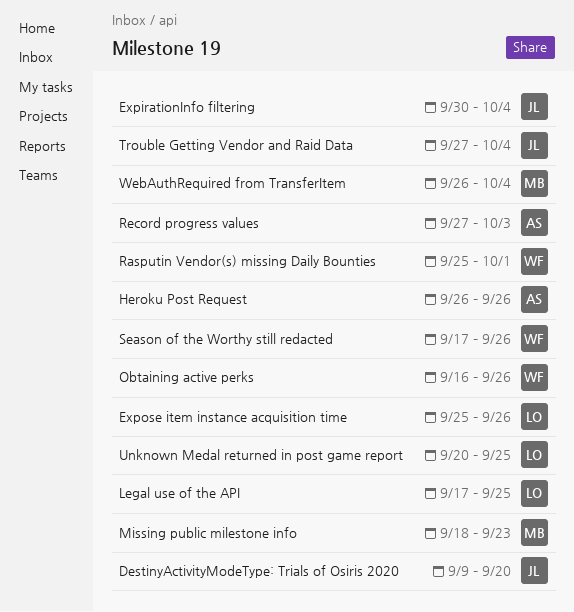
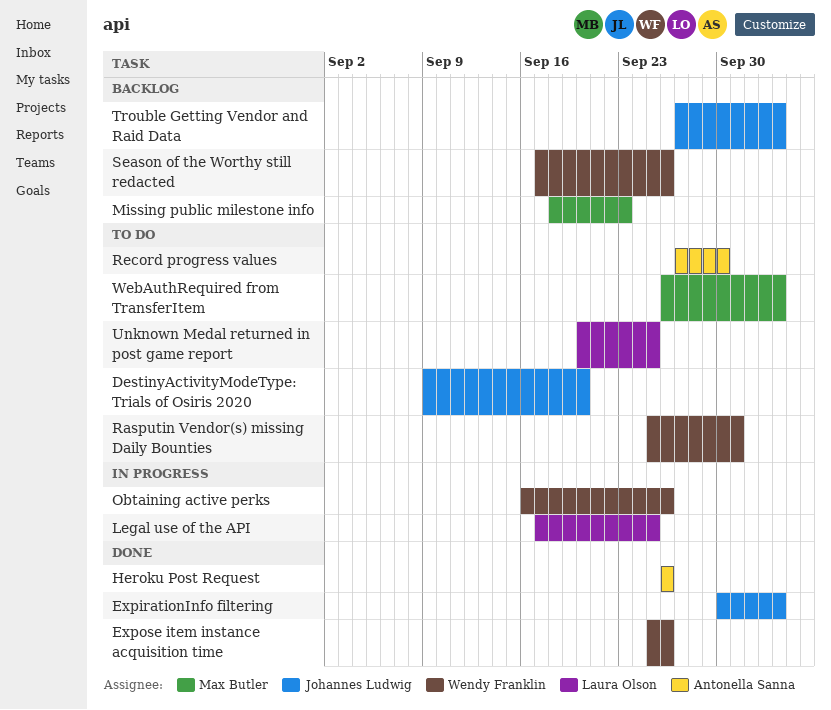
Expose item instance acquisition time, owner: Laura Olson -> Wendy Franklin
Record progress values, due: Oct 3 -> Sep 30

